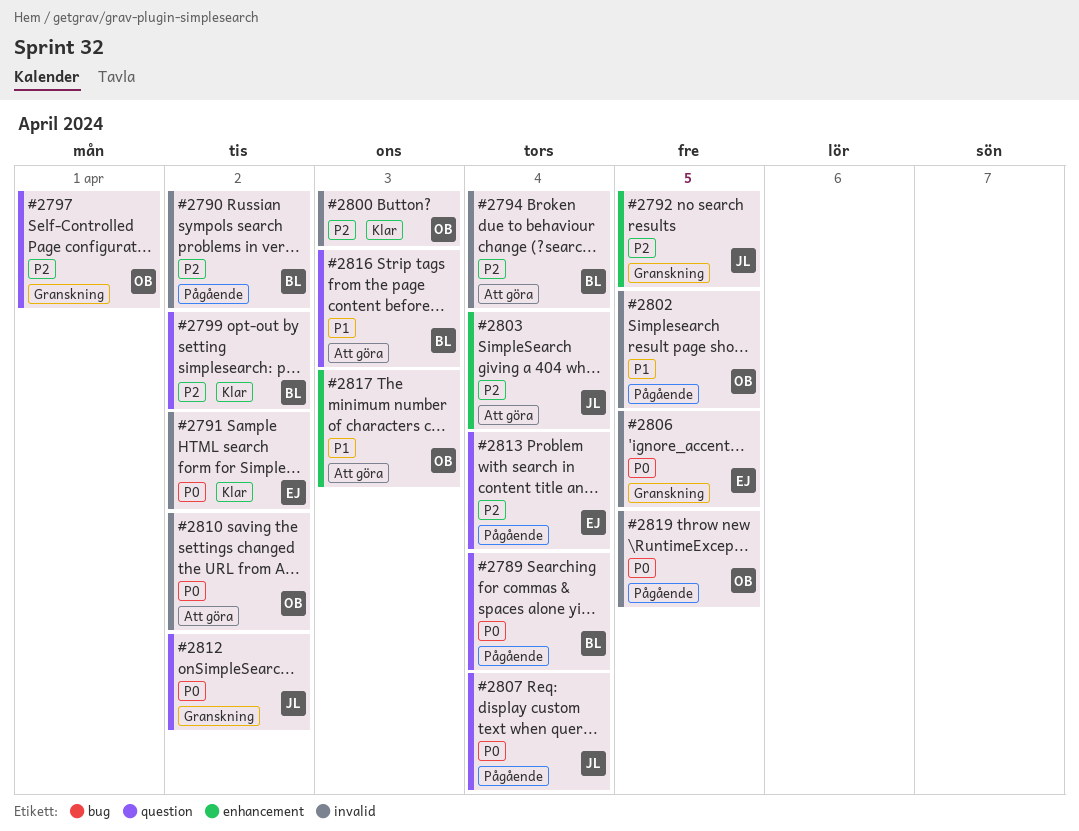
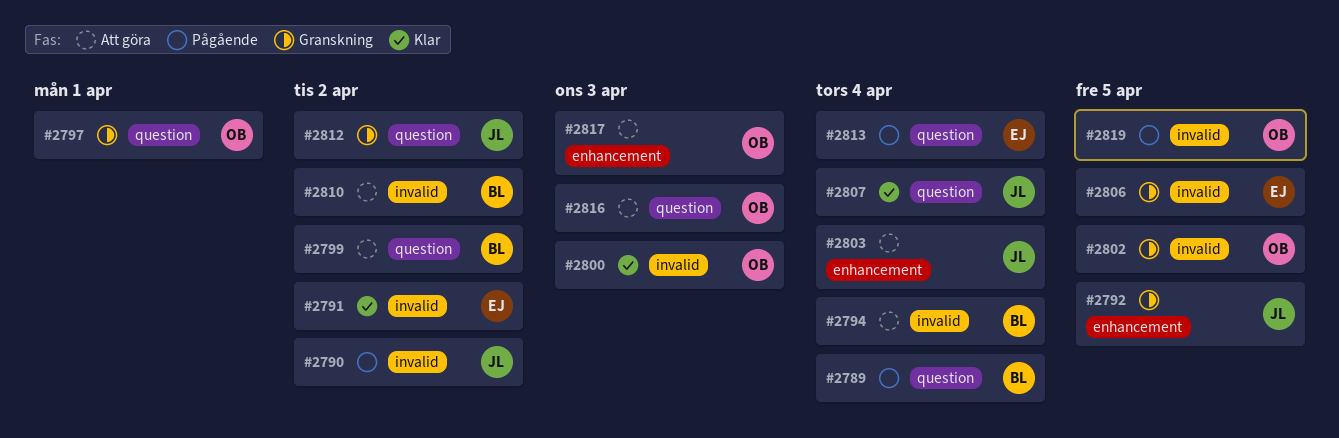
#2790, owner: BL -> JL
#2799, status: Klar -> Att göra
#2802, status: Pågående -> Granskning
#2807, status: Pågående -> Klar
#2810, owner: OB -> BL
#2816, owner: BL -> OB

